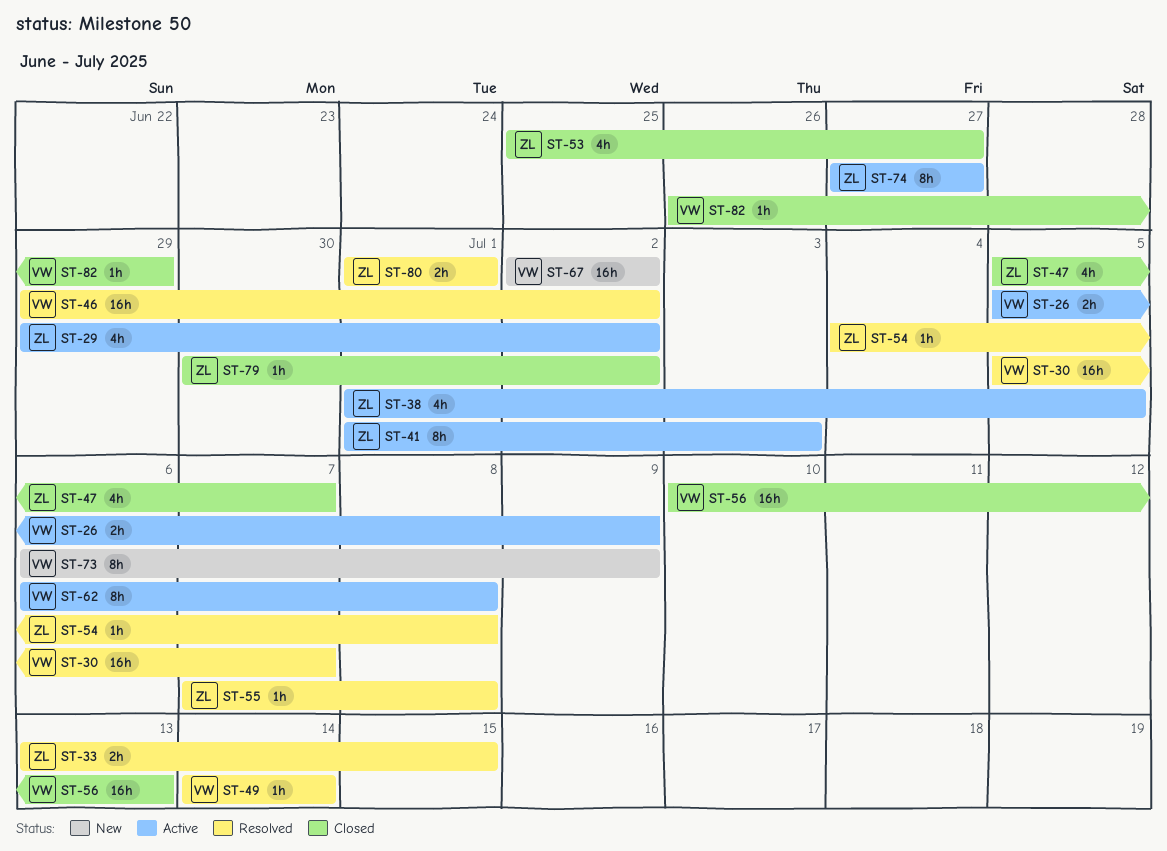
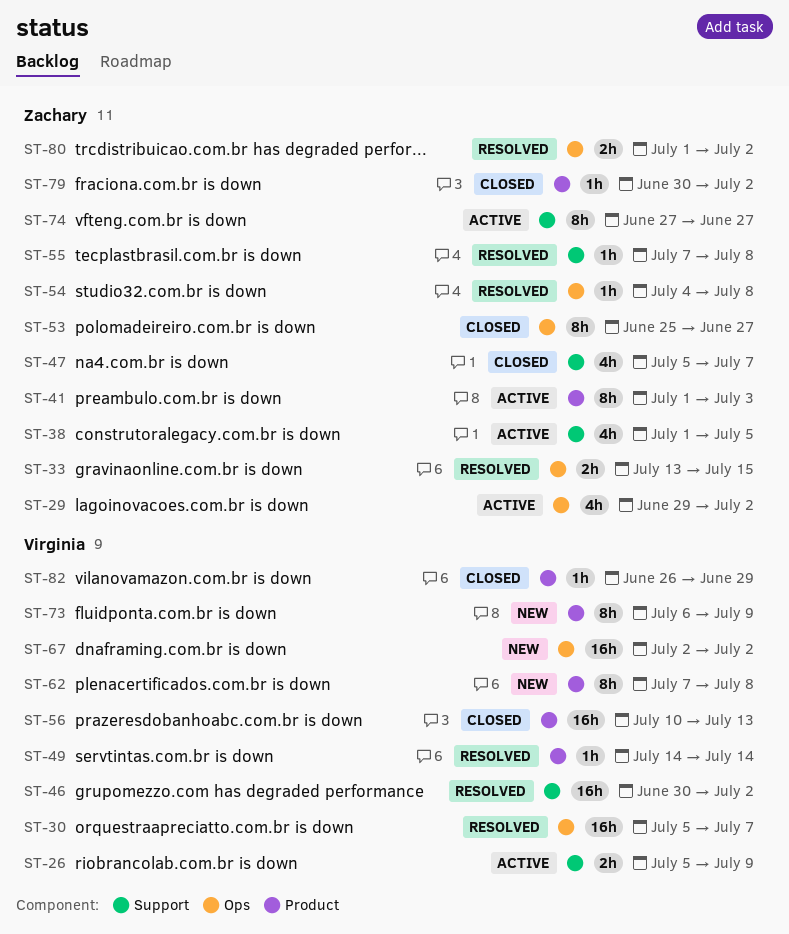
ST-46, start: Jun 29 -> Jun 30
ST-53, estimate: 4h -> 8h
ST-62, status: Active -> New
ST-62, start: Jul 6 -> Jul 7
ST-80, due: Jul 1 -> Jul 2

